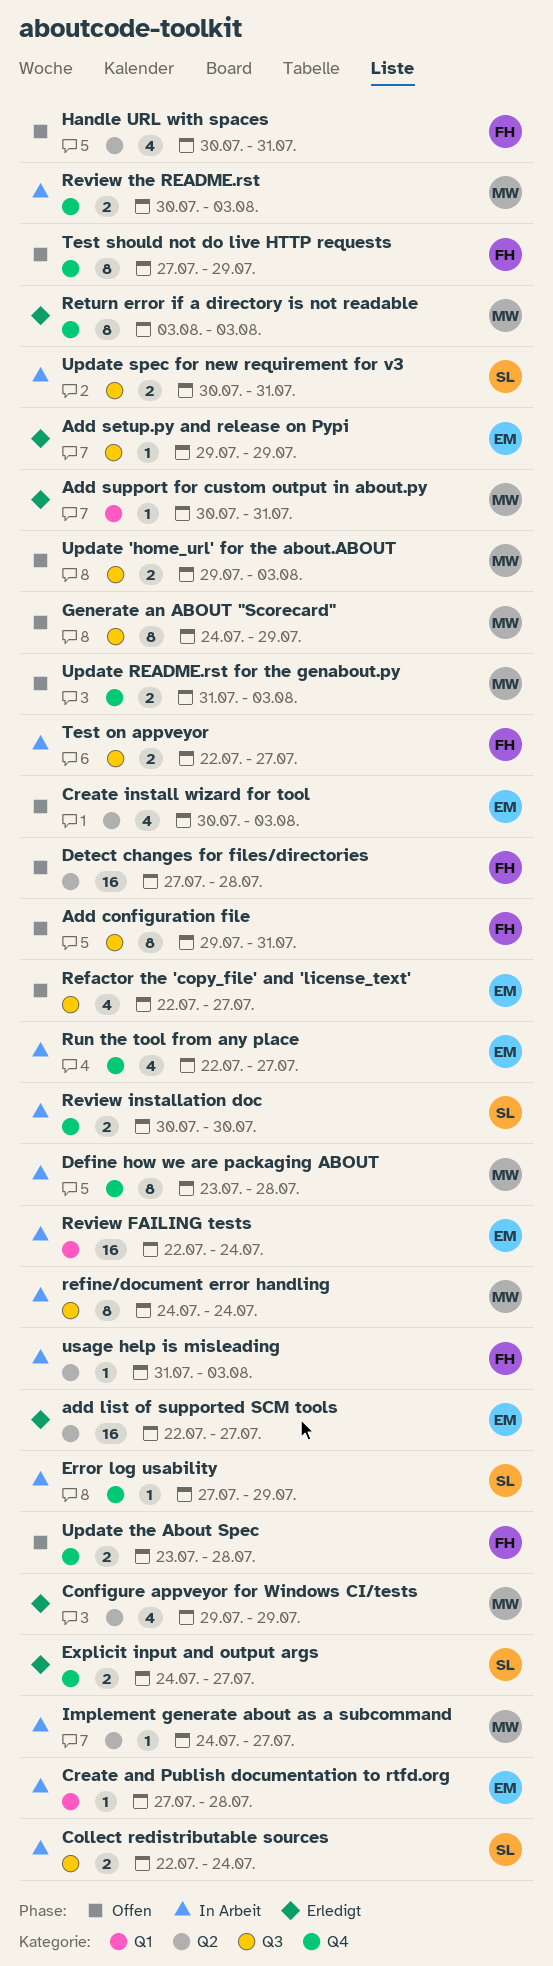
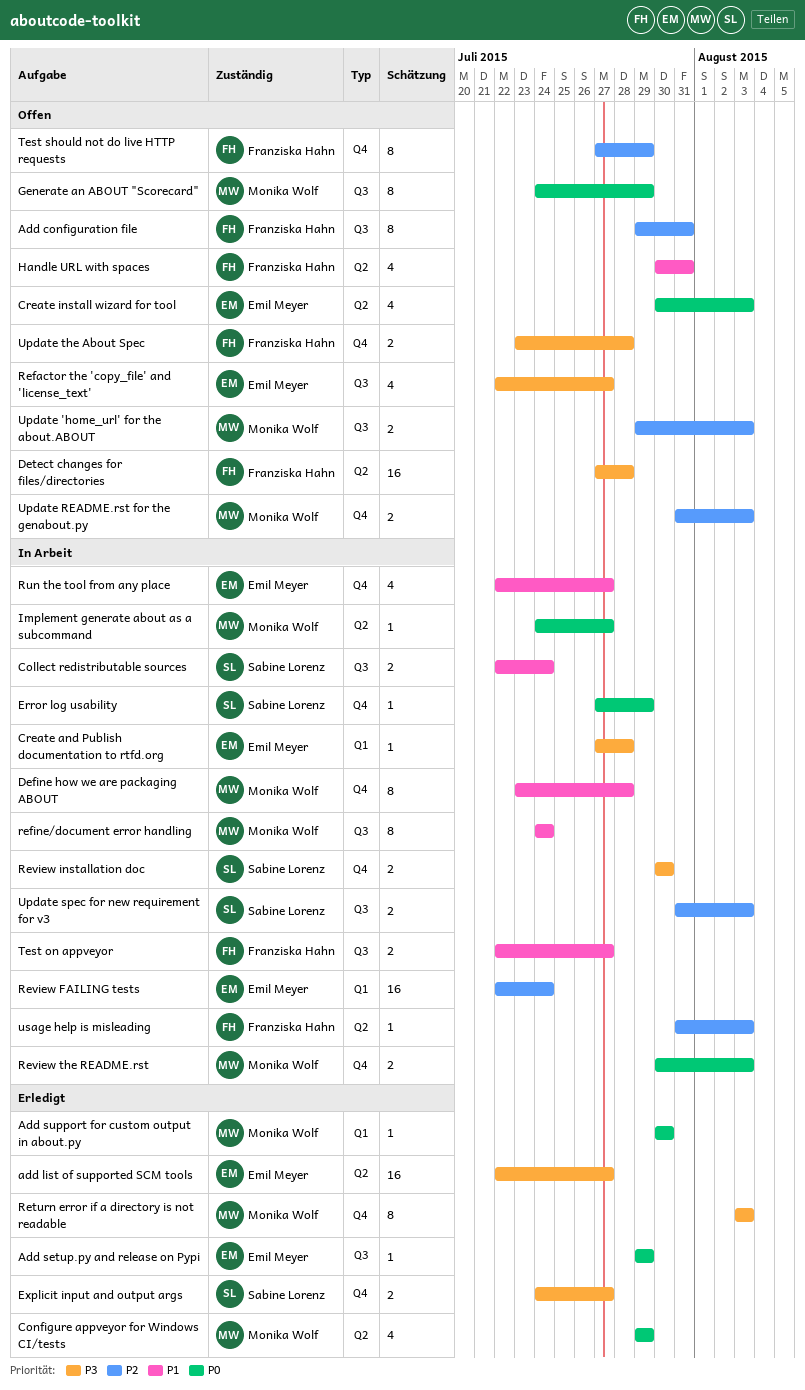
Add support for custom output in about.py, due: Jul 31 -> Jul 30
Update spec for new requirement for v3, start: Jul 30 -> Jul 31
Update spec for new requirement for v3, due: Jul 31 -> Aug 3

